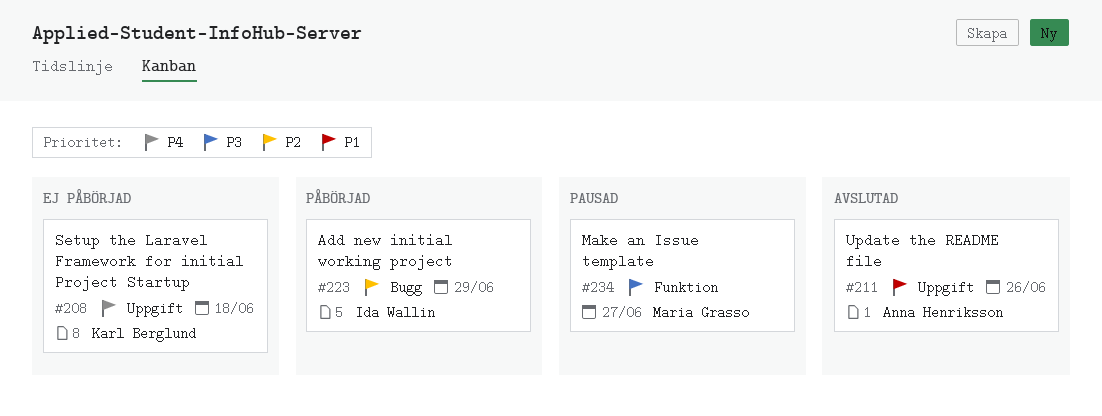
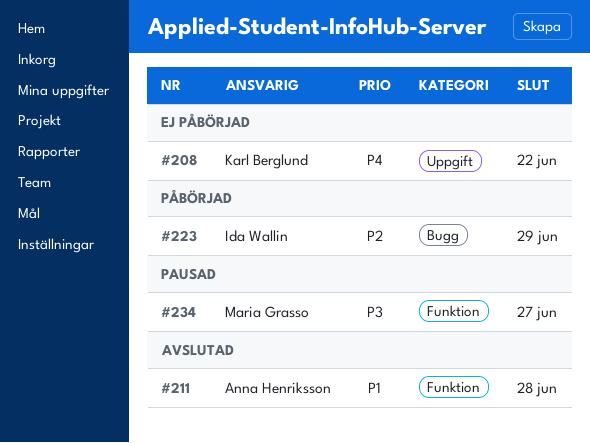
#208, due: Jun 18 -> Jun 22
#211, label: Uppgift -> Funktion
#211, due: Jun 26 -> Jun 28

